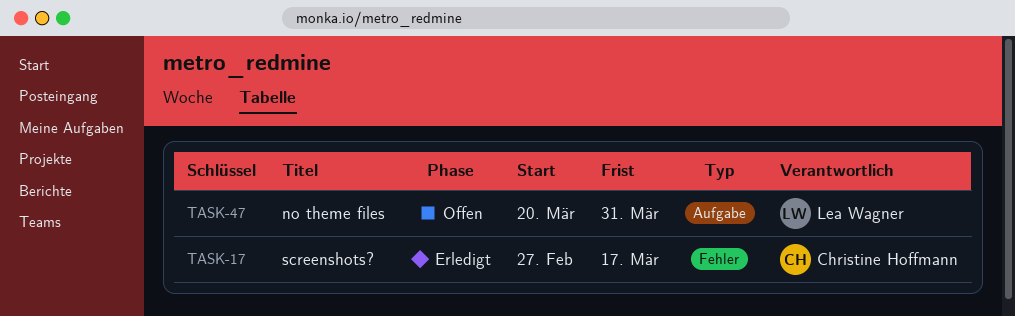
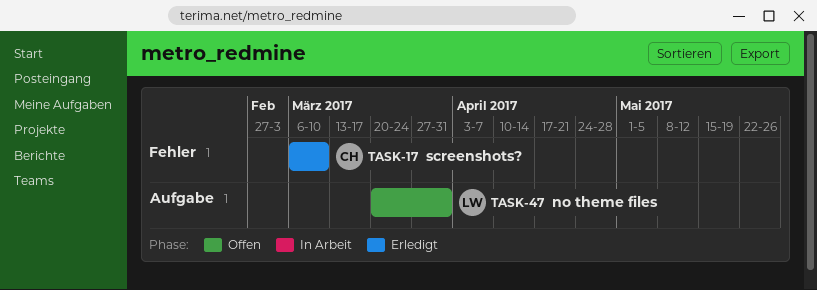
TASK-17, start: Feb 27 -> Mar 6
TASK-17, due: Mar 17 -> Mar 10

